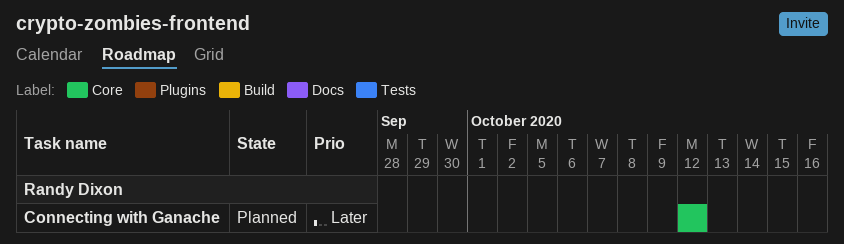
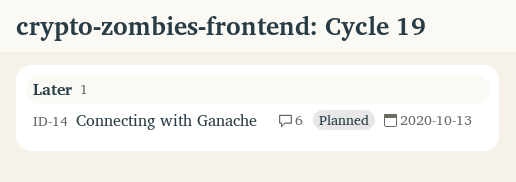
Connecting with Ganache, due: Oct 12 -> Oct 13

